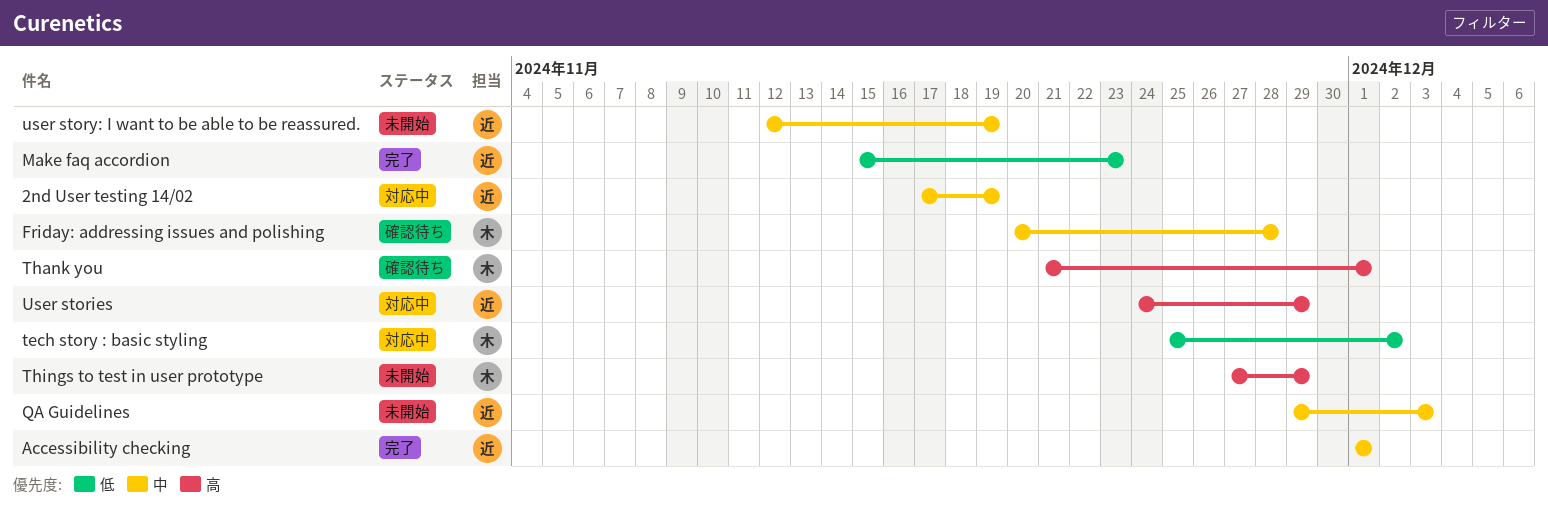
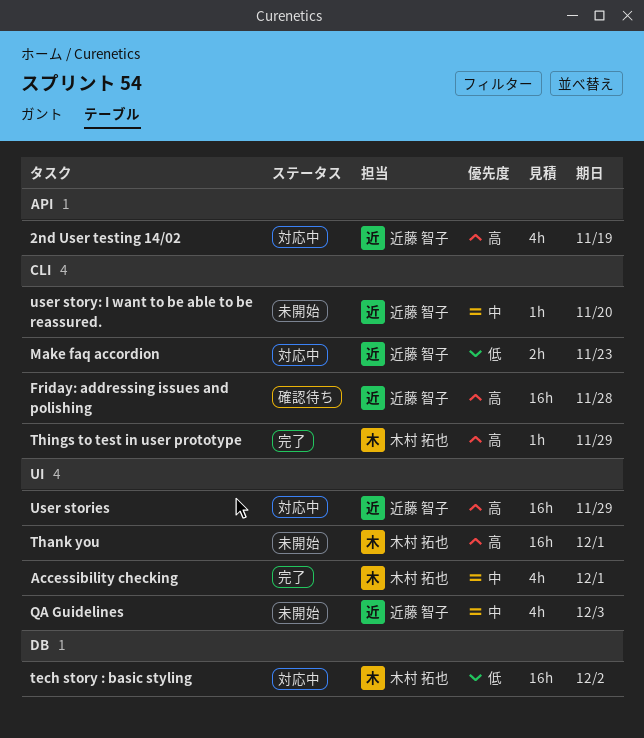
2nd User testing 14/02, priority: 中 -> 高
Accessibility checking, owner: 近藤 智子 -> 木村 拓也
Friday: addressing issues and polishing, owner: 木村 拓也 -> 近藤 智子
Friday: addressing issues and polishing, priority: 中 -> 高
Make faq accordion, status: 完了 -> 対応中
Thank you, status: 確認待ち -> 未開始
Things to test in user prototype, status: 未開始 -> 完了
user story: I want to be able to be reassured., due: Nov 19 -> Nov 20

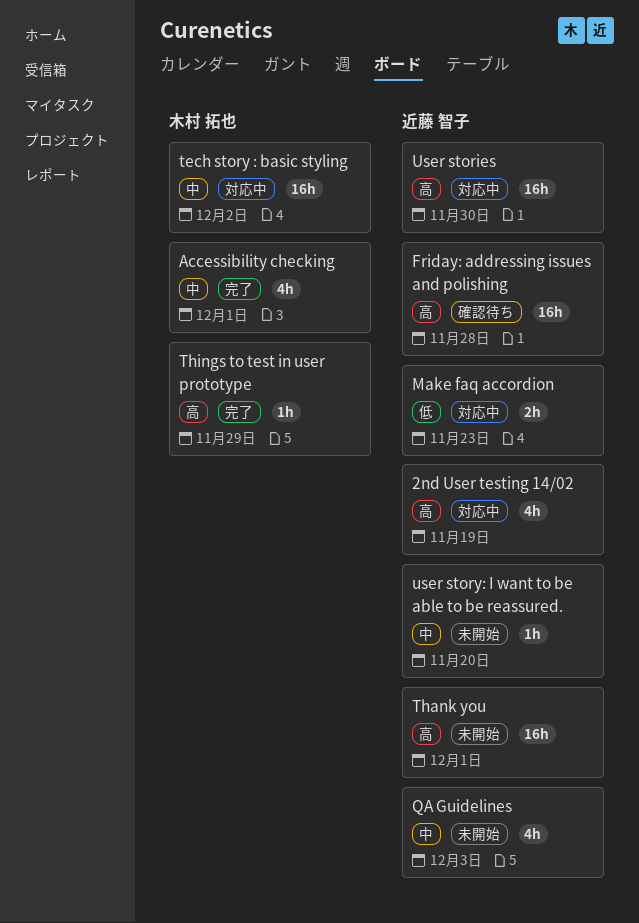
tech story : basic styling, priority: 低 -> 中
Thank you, owner: 木村 拓也 -> 近藤 智子
User stories, due: Nov 29 -> Nov 30

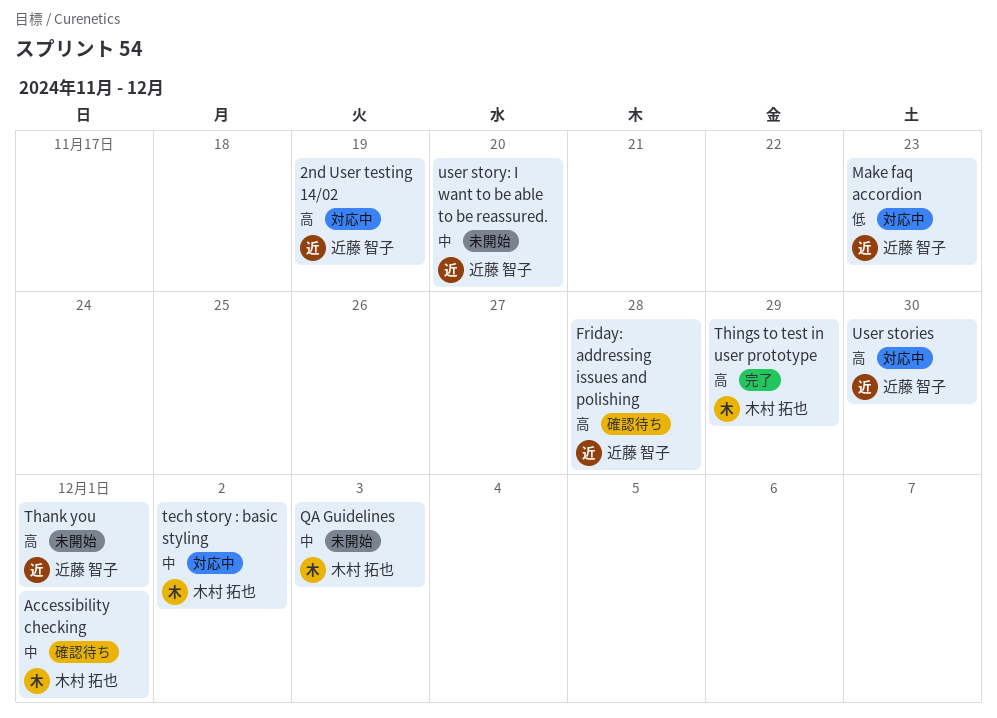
Accessibility checking, status: 完了 -> 確認待ち
QA Guidelines, owner: 近藤 智子 -> 木村 拓也

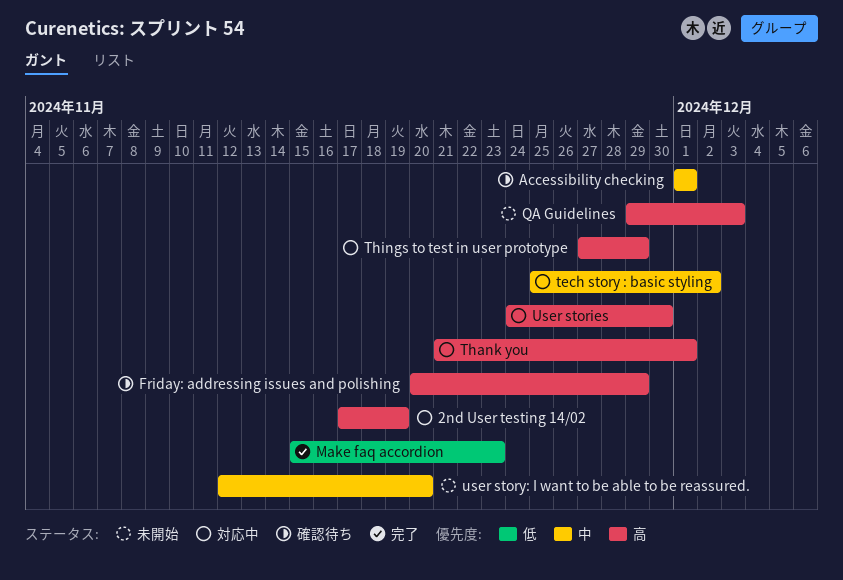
Friday: addressing issues and polishing, due: Nov 28 -> Nov 29
Make faq accordion, status: 対応中 -> 完了
QA Guidelines, priority: 中 -> 高
Thank you, status: 未開始 -> 対応中
Things to test in user prototype, status: 完了 -> 対応中

